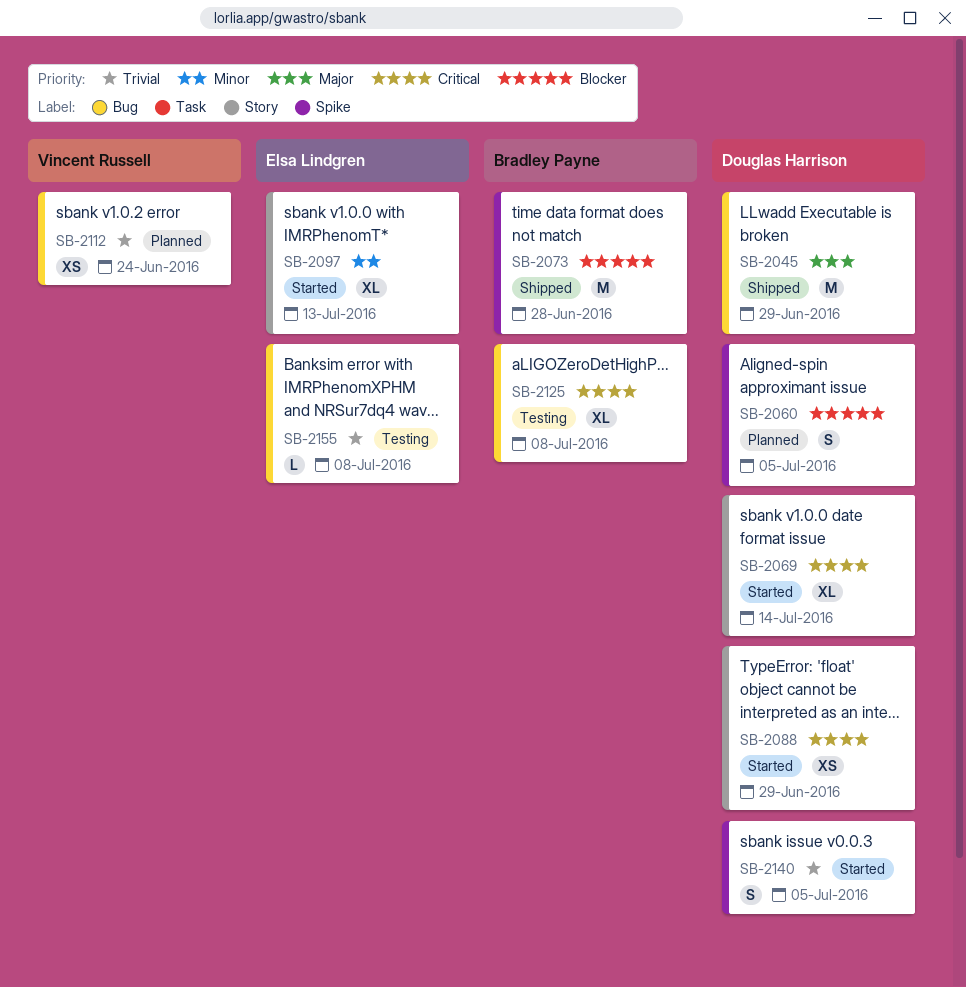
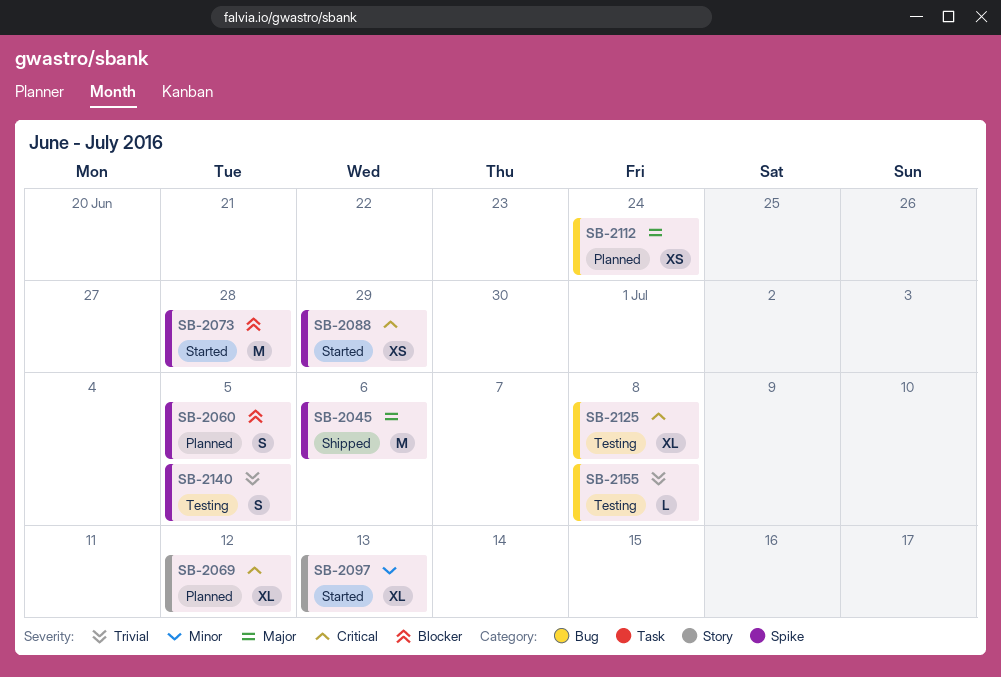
SB-2045, label: Bug -> Spike
SB-2045, due: Jun 29 -> Jul 6
SB-2069, status: Started -> Planned
SB-2069, due: Jul 14 -> Jul 12
SB-2073, status: Shipped -> Started
SB-2088, label: Story -> Spike
SB-2112, priority: Trivial -> Major
SB-2140, status: Started -> Testing

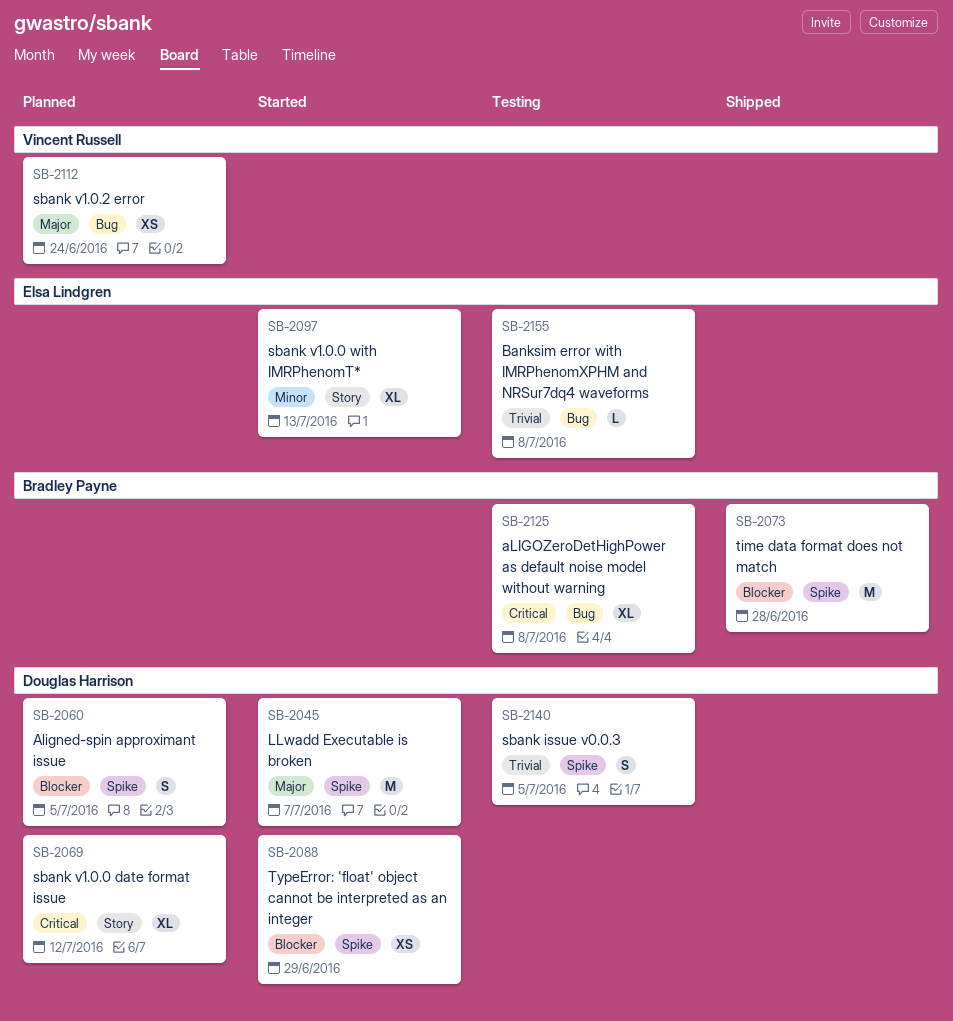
SB-2045, status: Shipped -> Started
SB-2045, due: Jul 6 -> Jul 7
SB-2073, status: Started -> Shipped
SB-2088, priority: Critical -> Blocker

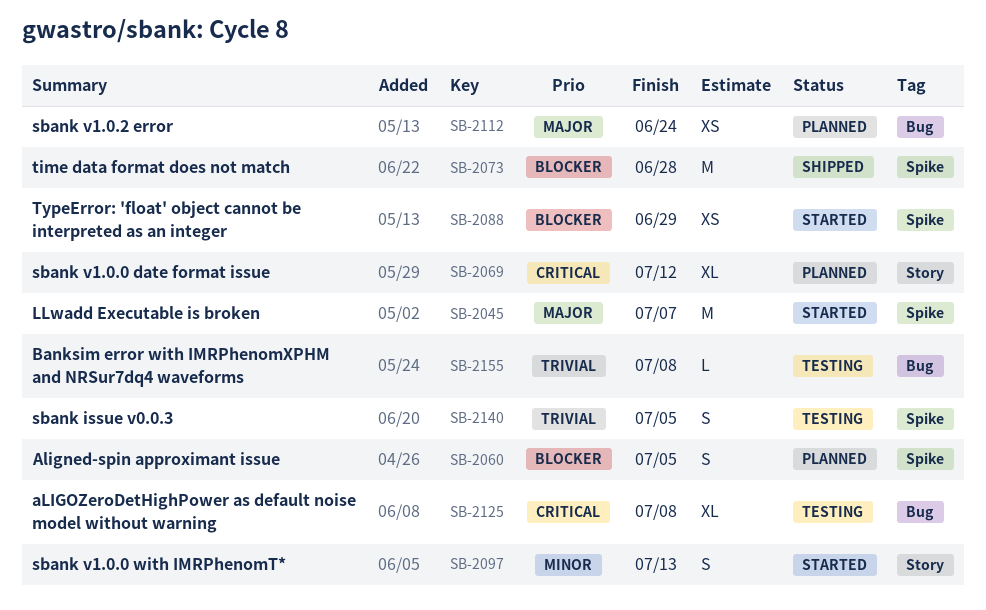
SB-2097, estimate: XL -> S

